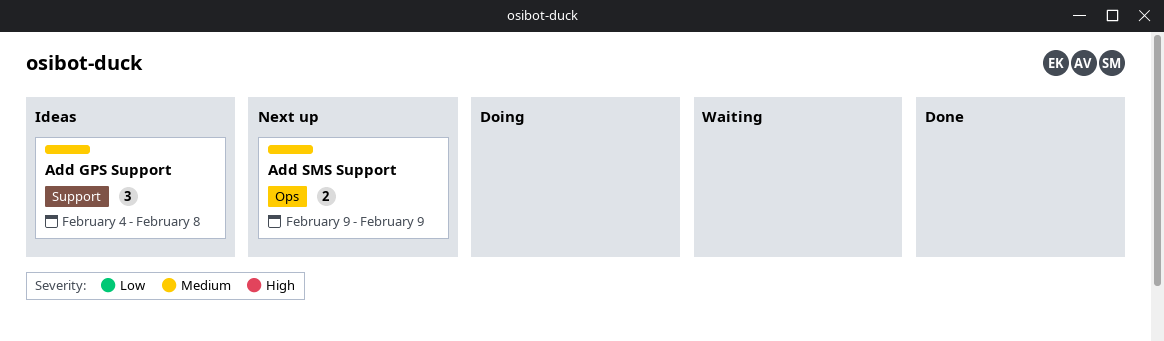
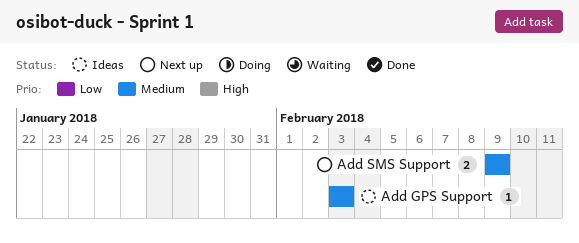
Add GPS Support, estimate: 3 -> 1
Add GPS Support, start: Feb 4 -> Feb 3
Add GPS Support, due: Feb 8 -> Feb 3

